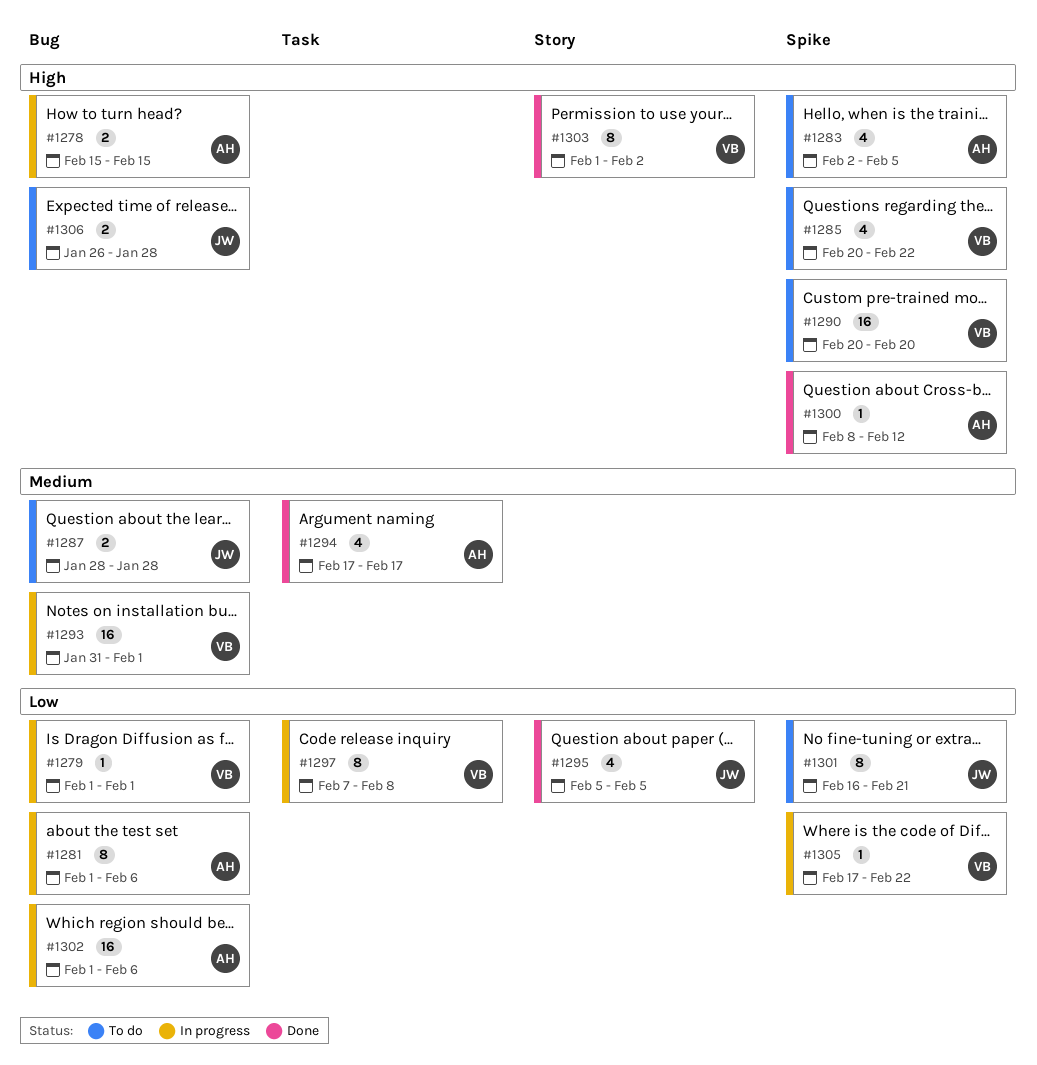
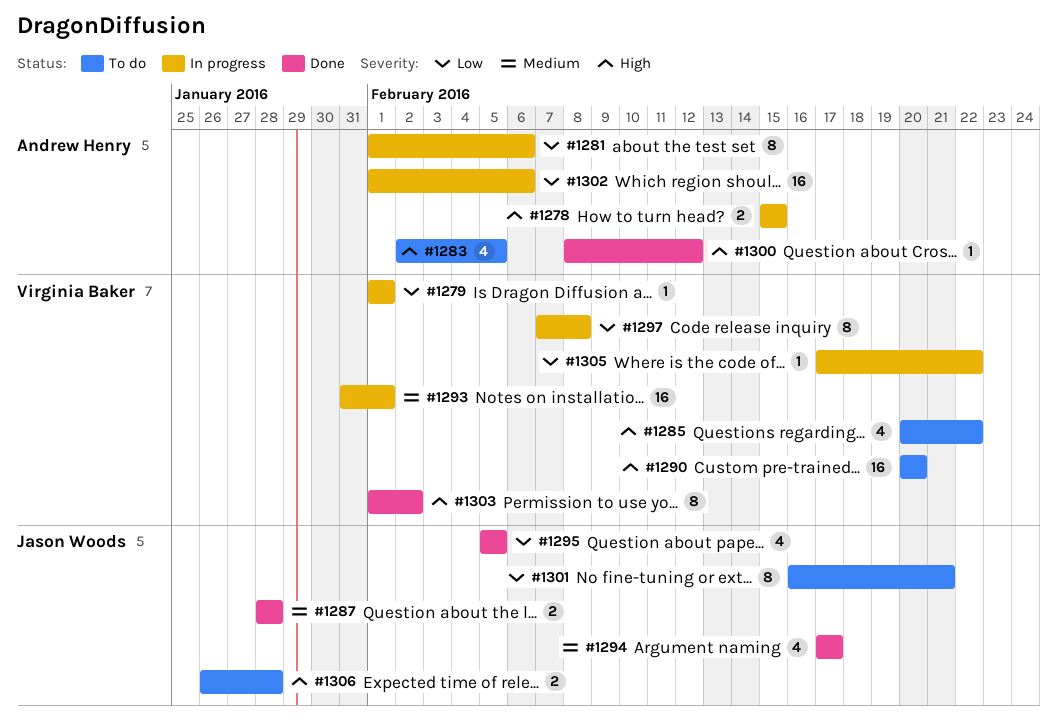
#1287, status: To do -> Done
#1294, owner: Andrew Henry -> Jason Woods

